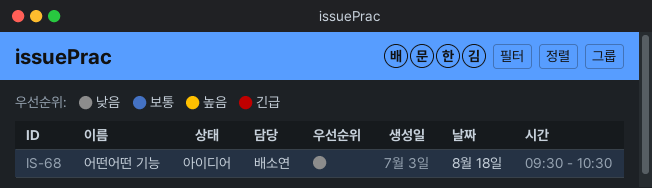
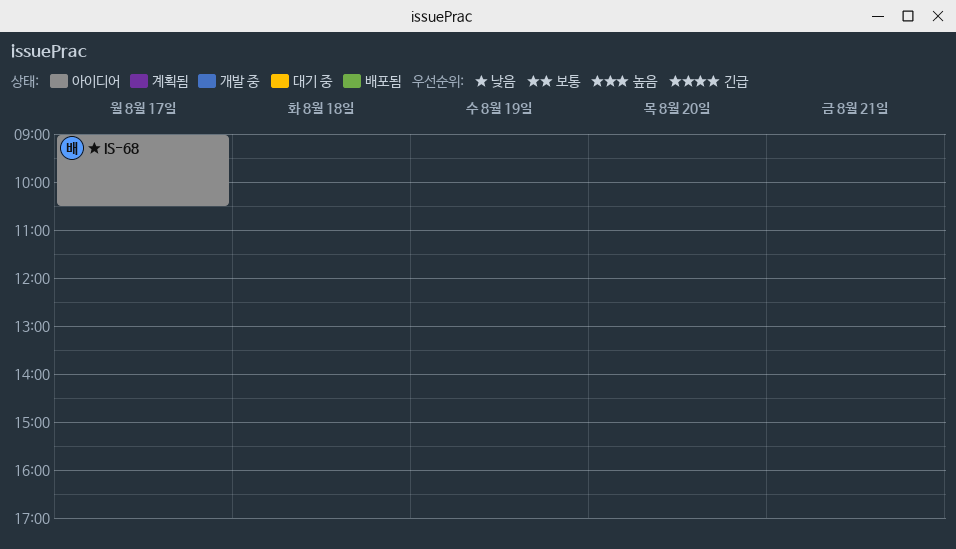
IS-68, day: Aug 18 -> Aug 17
IS-68, begins: 09:30 -> 09:00

